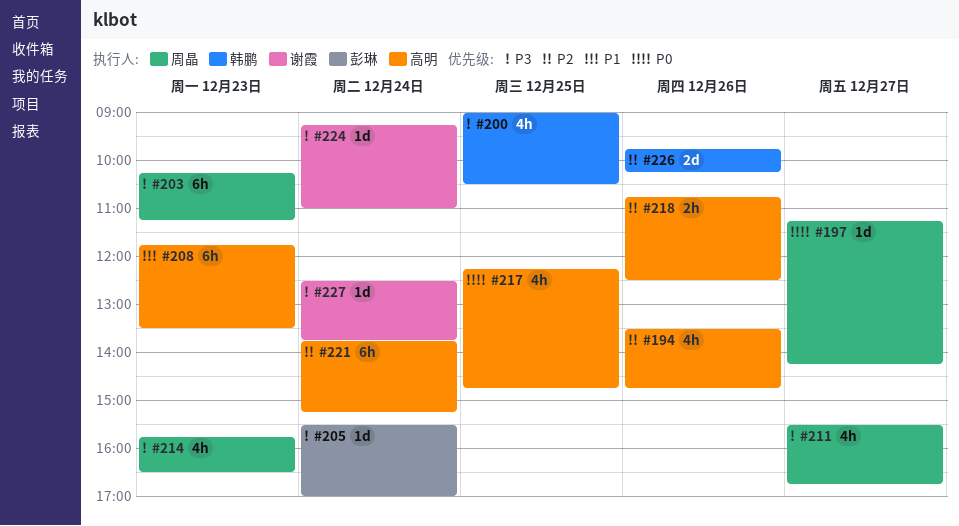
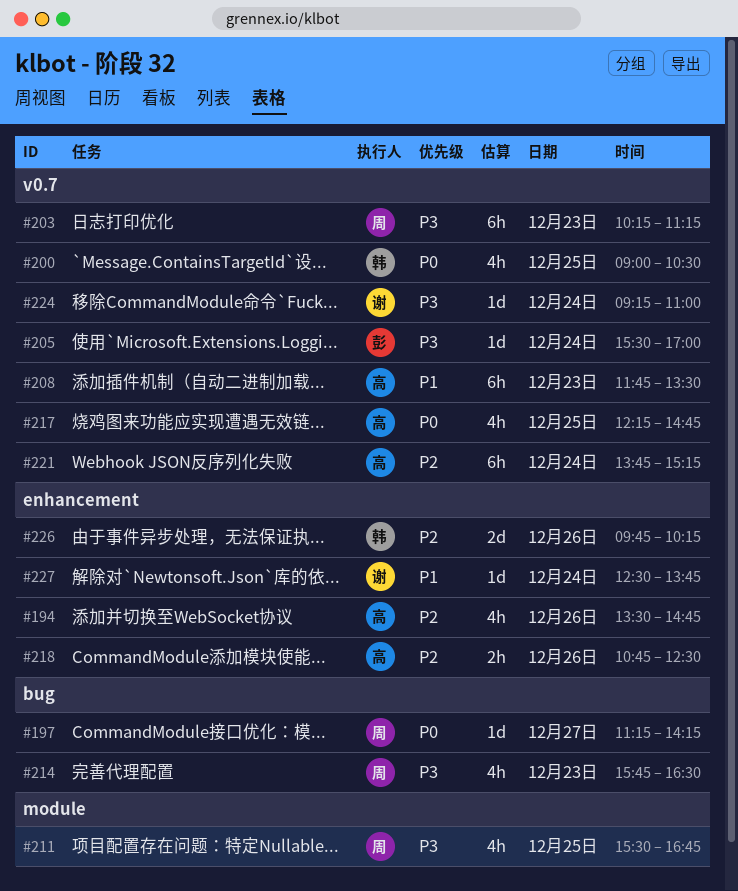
#200, priority: P3 -> P0
#211, day: Dec 27 -> Dec 25
#227, priority: P3 -> P1

